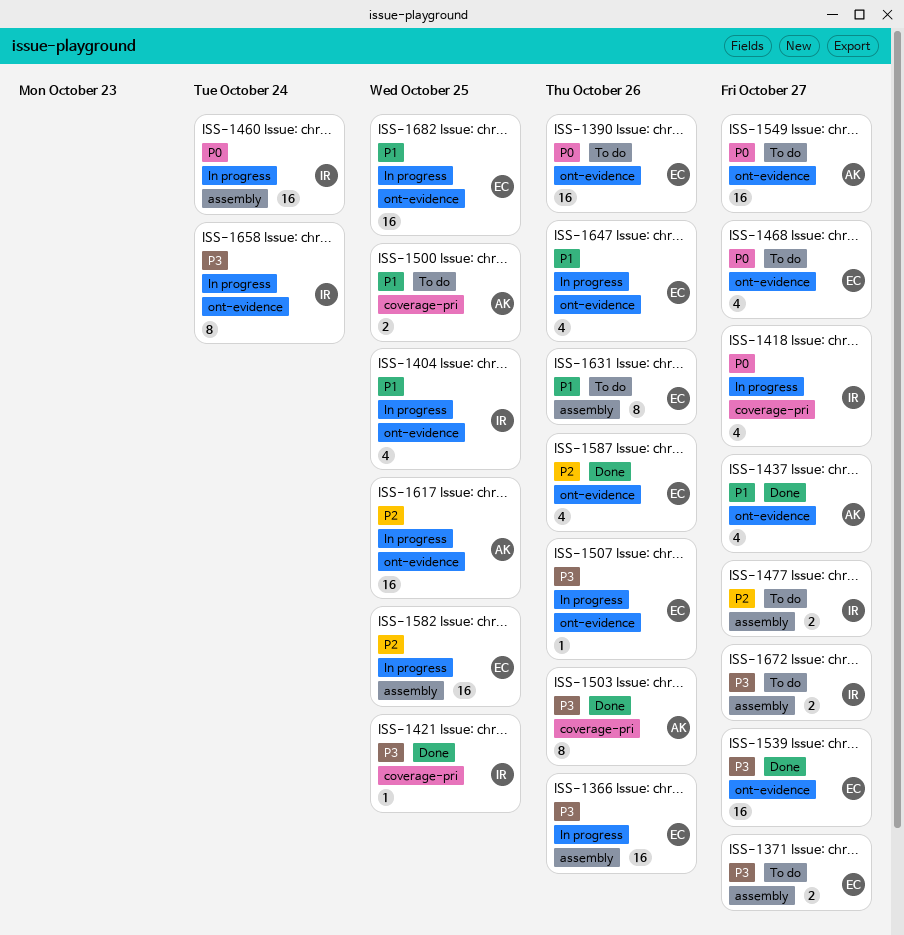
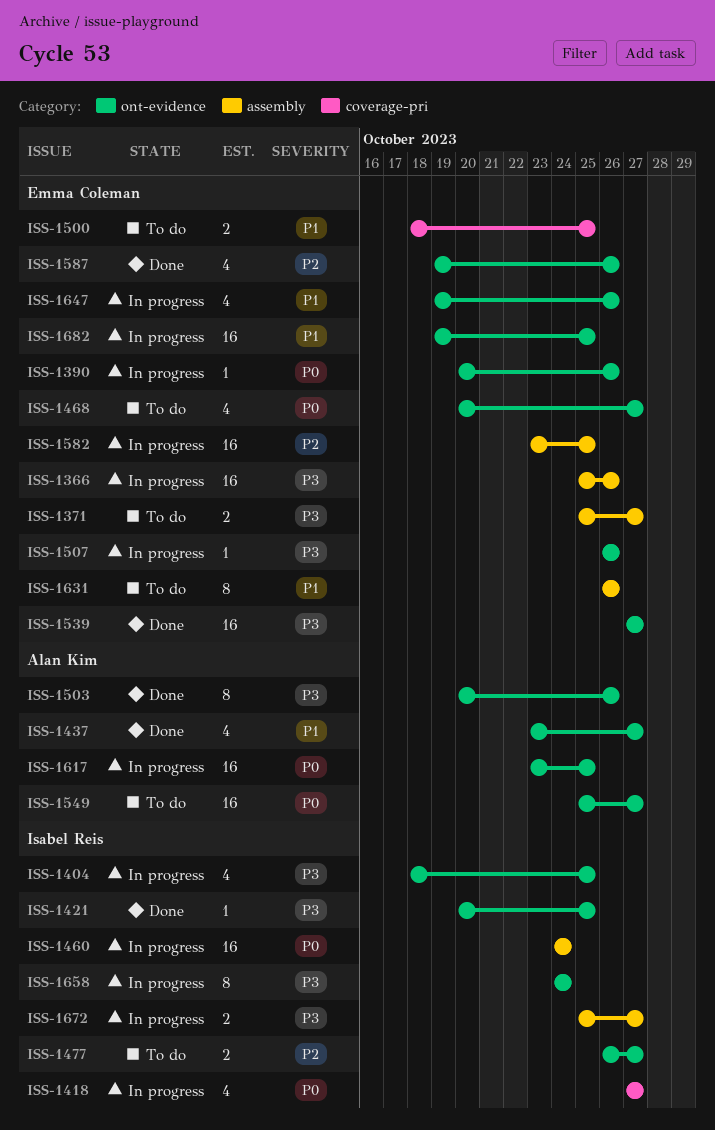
ISS-1390, status: To do -> In progress
ISS-1390, estimate: 16 -> 1
ISS-1404, priority: P1 -> P3
ISS-1421, label: coverage-pri -> ont-evidence
ISS-1477, label: assembly -> ont-evidence
ISS-1500, owner: Alan Kim -> Emma Coleman
ISS-1503, label: coverage-pri -> ont-evidence
ISS-1617, priority: P2 -> P0
ISS-1672, status: To do -> In progress

